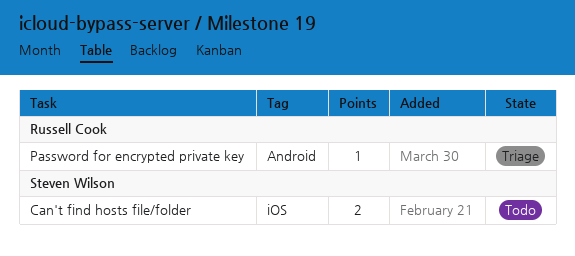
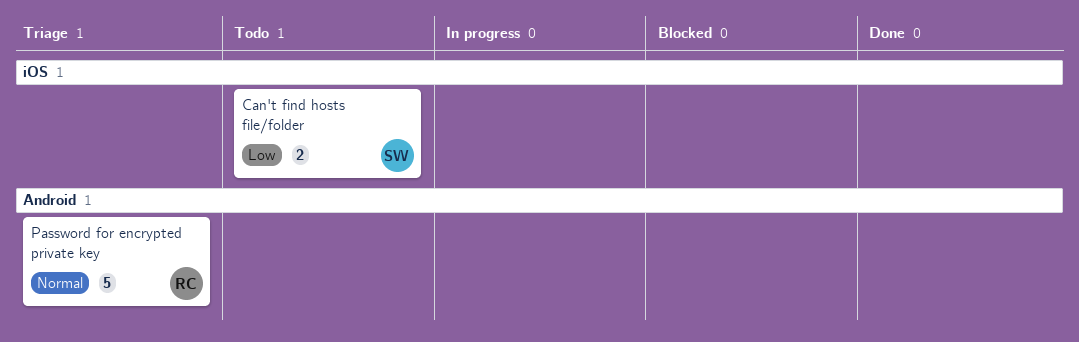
Password for encrypted private key, estimate: 1 -> 5

